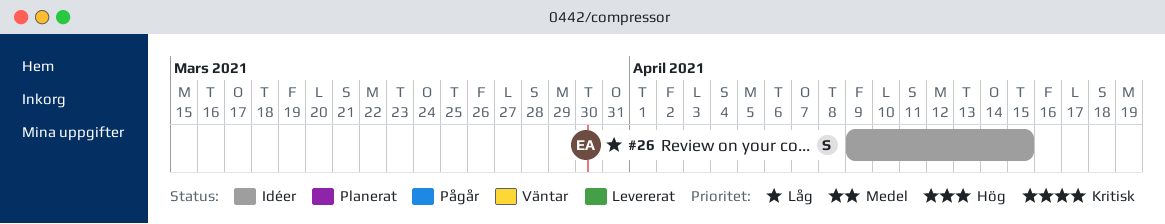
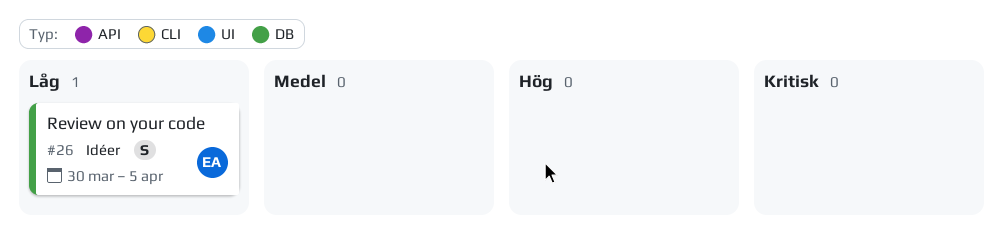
#26, start: Apr 9 -> Mar 30
#26, due: Apr 15 -> Apr 5

